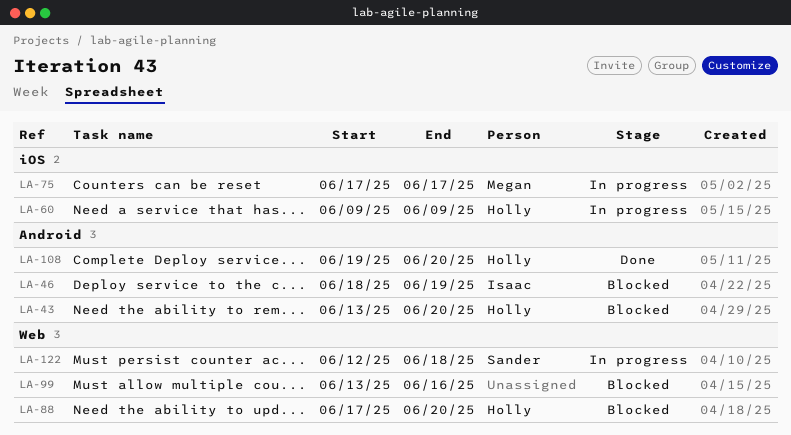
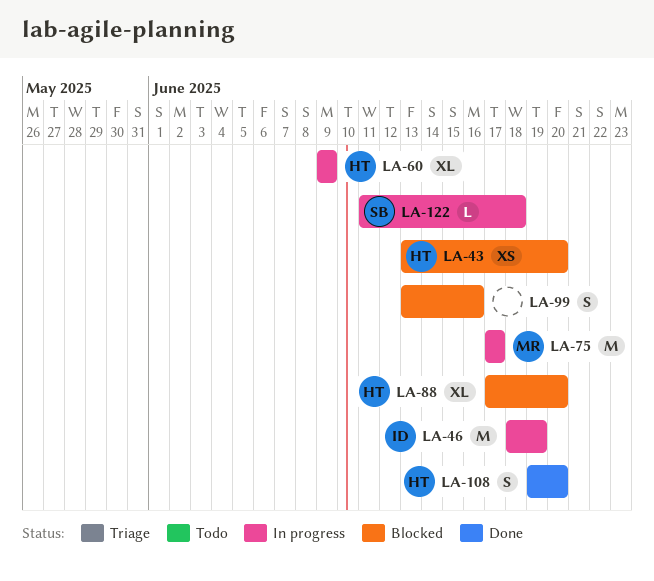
LA-46, status: Blocked -> In progress
LA-122, start: Jun 12 -> Jun 11

